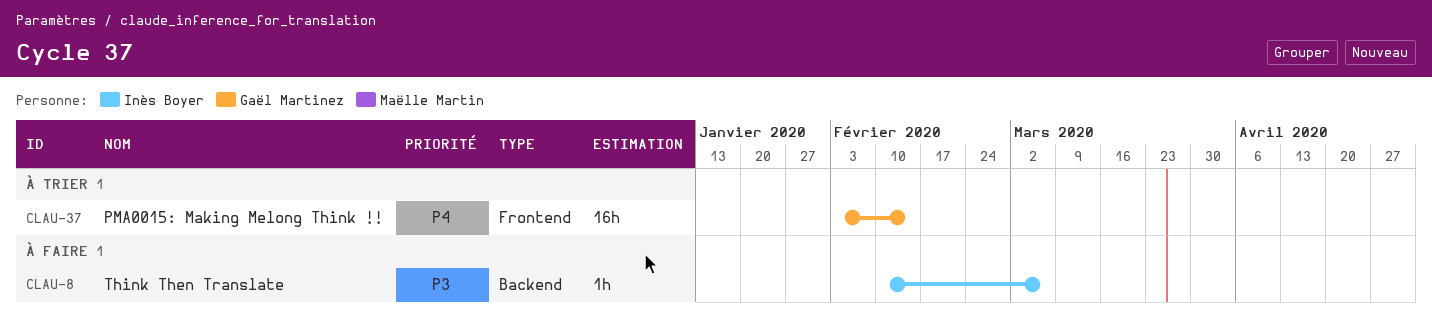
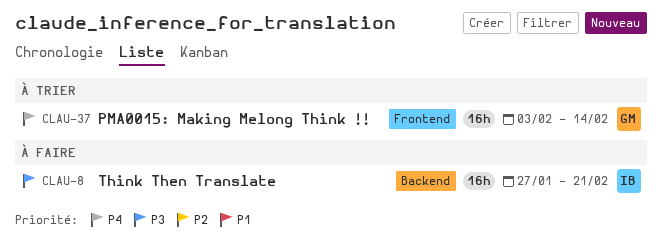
CLAU-8, estimate: 1h -> 16h
CLAU-8, start: Feb 10 -> Jan 27
CLAU-8, due: Mar 6 -> Feb 21

